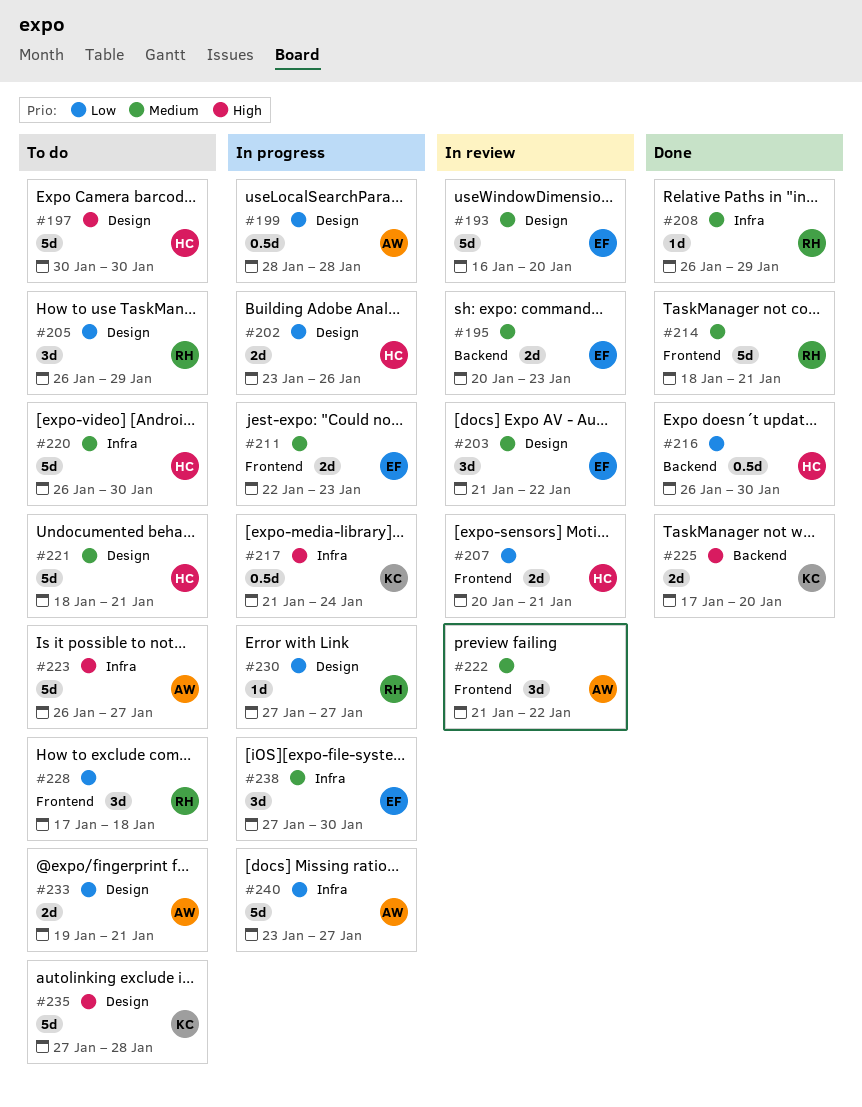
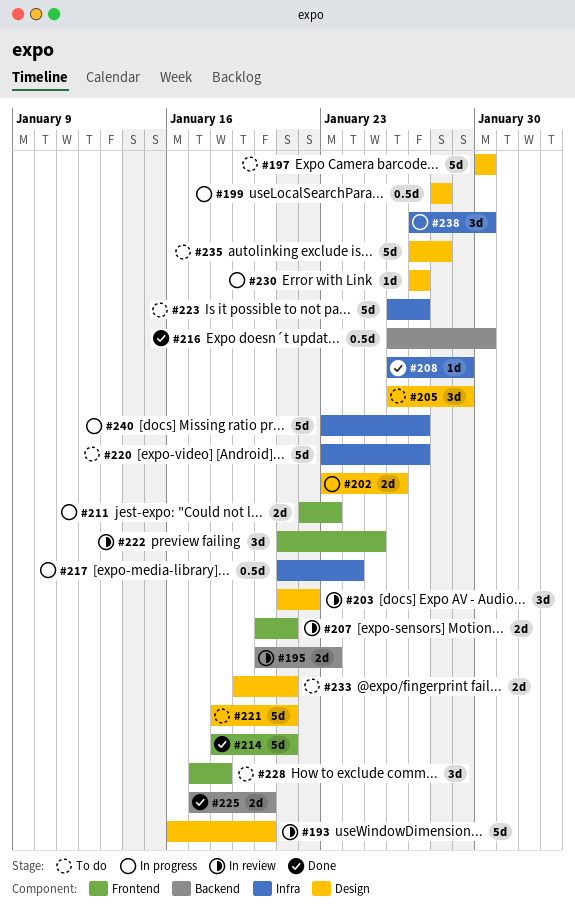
#220, start: Jan 26 -> Jan 23
#220, due: Jan 30 -> Jan 27
#222, due: Jan 22 -> Jan 25

